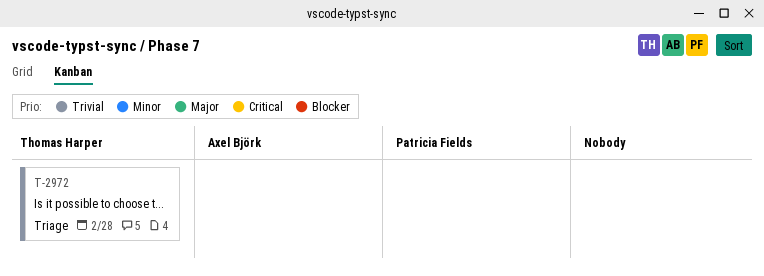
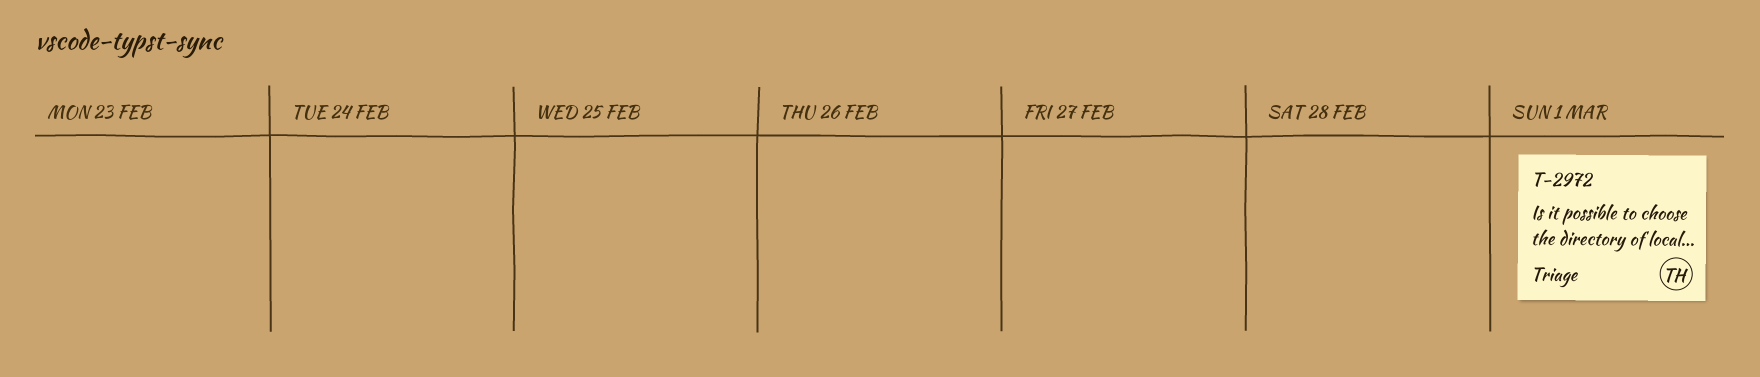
T-2972, due: Feb 28 -> Mar 1

